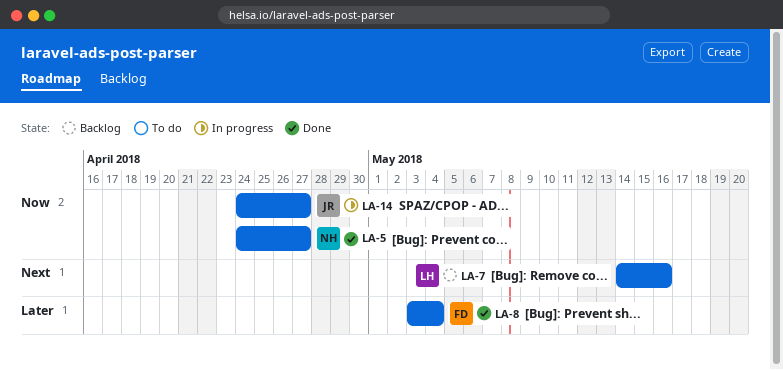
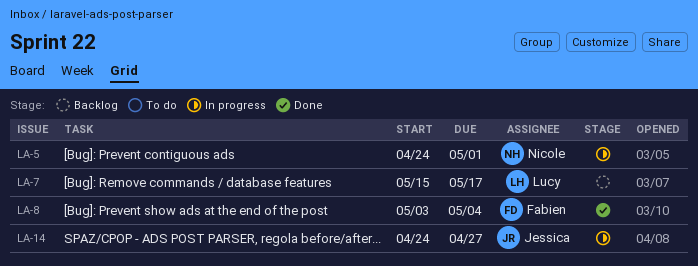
LA-5, status: Done -> In progress
LA-5, due: Apr 27 -> May 1
LA-7, start: May 14 -> May 15
LA-7, due: May 16 -> May 17

